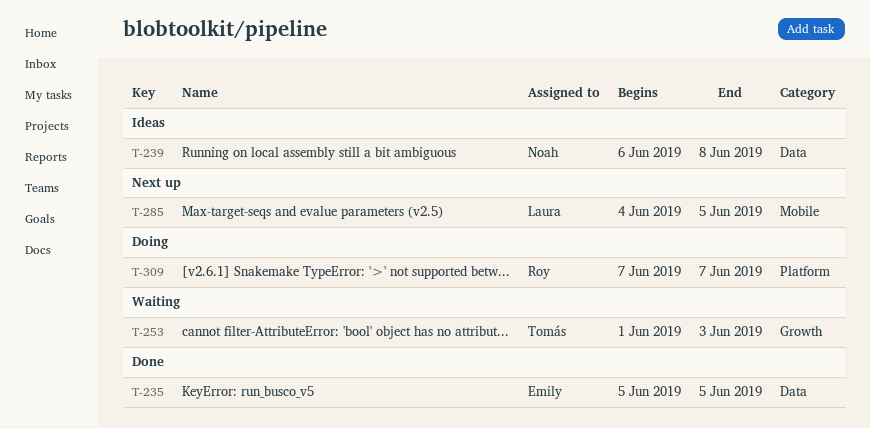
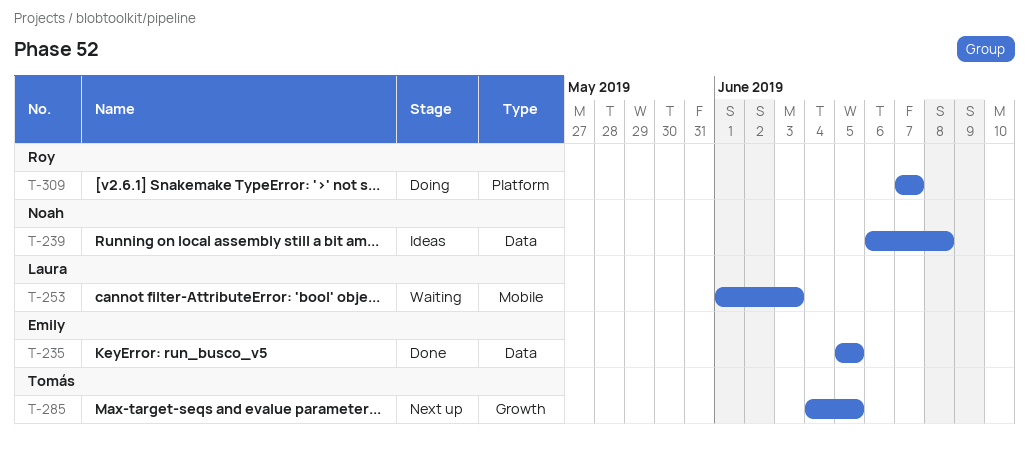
T-253, owner: Tomás -> Laura
T-253, label: Growth -> Mobile
T-285, owner: Laura -> Tomás
T-285, label: Mobile -> Growth

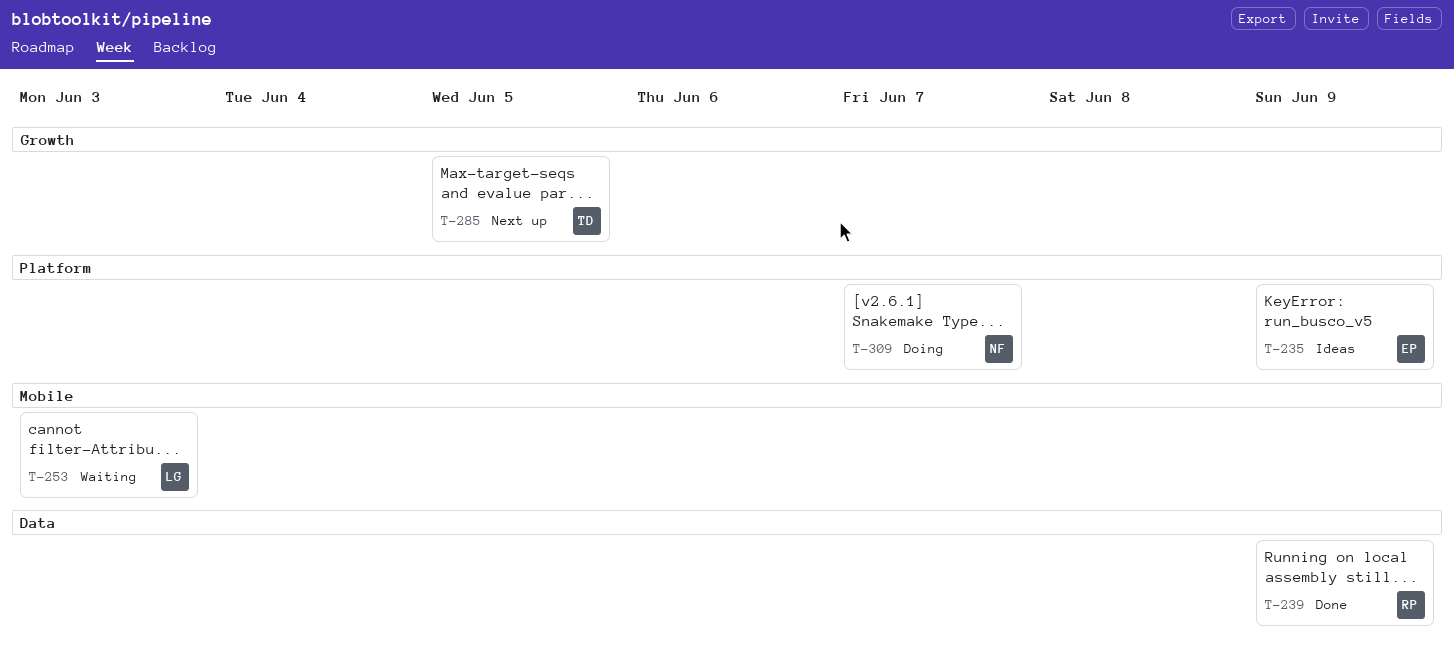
T-235, status: Done -> Ideas
T-235, label: Data -> Platform
T-235, due: Jun 5 -> Jun 9
T-239, status: Ideas -> Done
T-239, owner: Noah -> Roy
T-239, due: Jun 8 -> Jun 9
T-309, owner: Roy -> Noah

